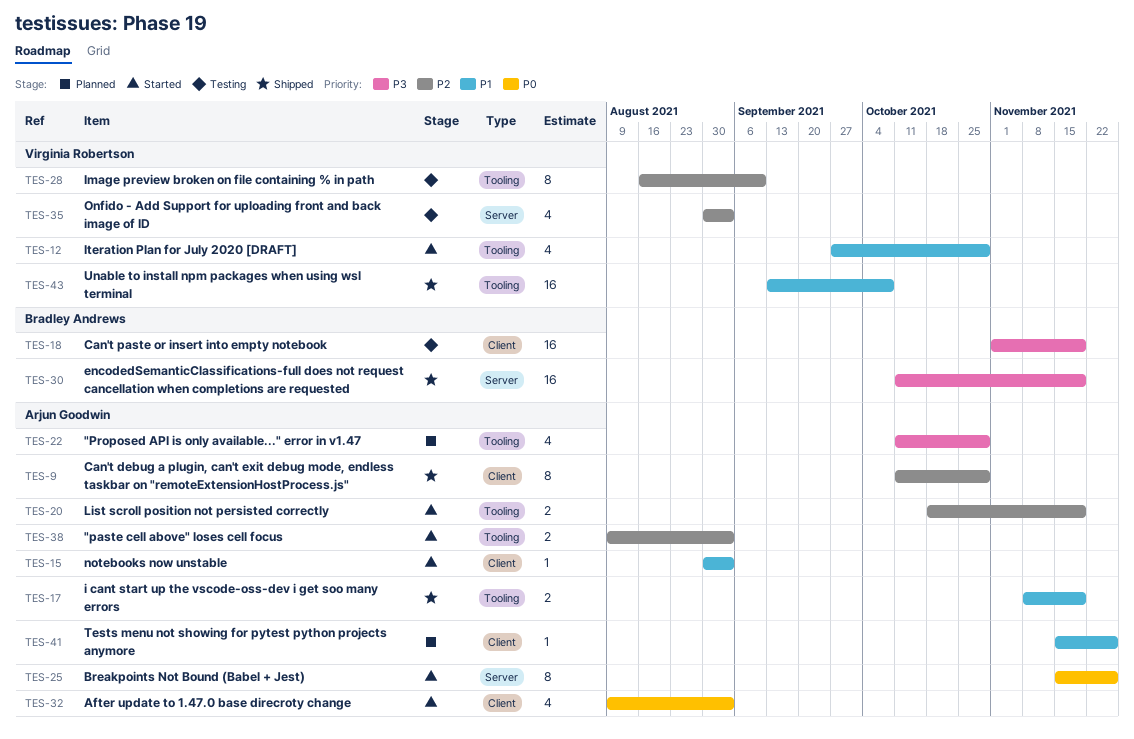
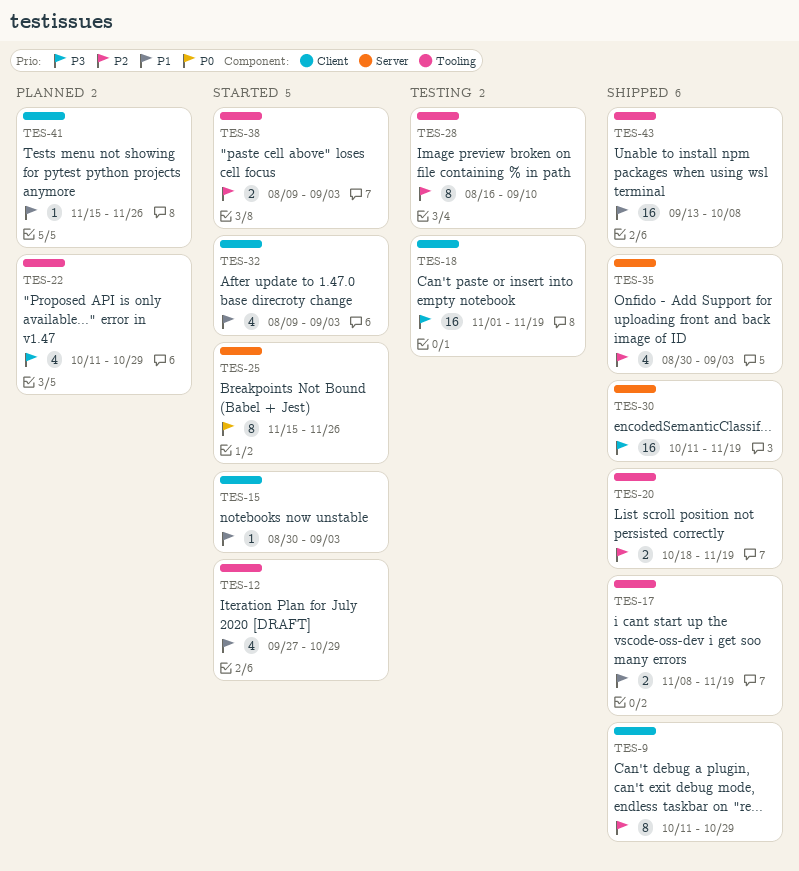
TES-20, status: Started -> Shipped
TES-32, priority: P0 -> P1
TES-35, status: Testing -> Shipped

